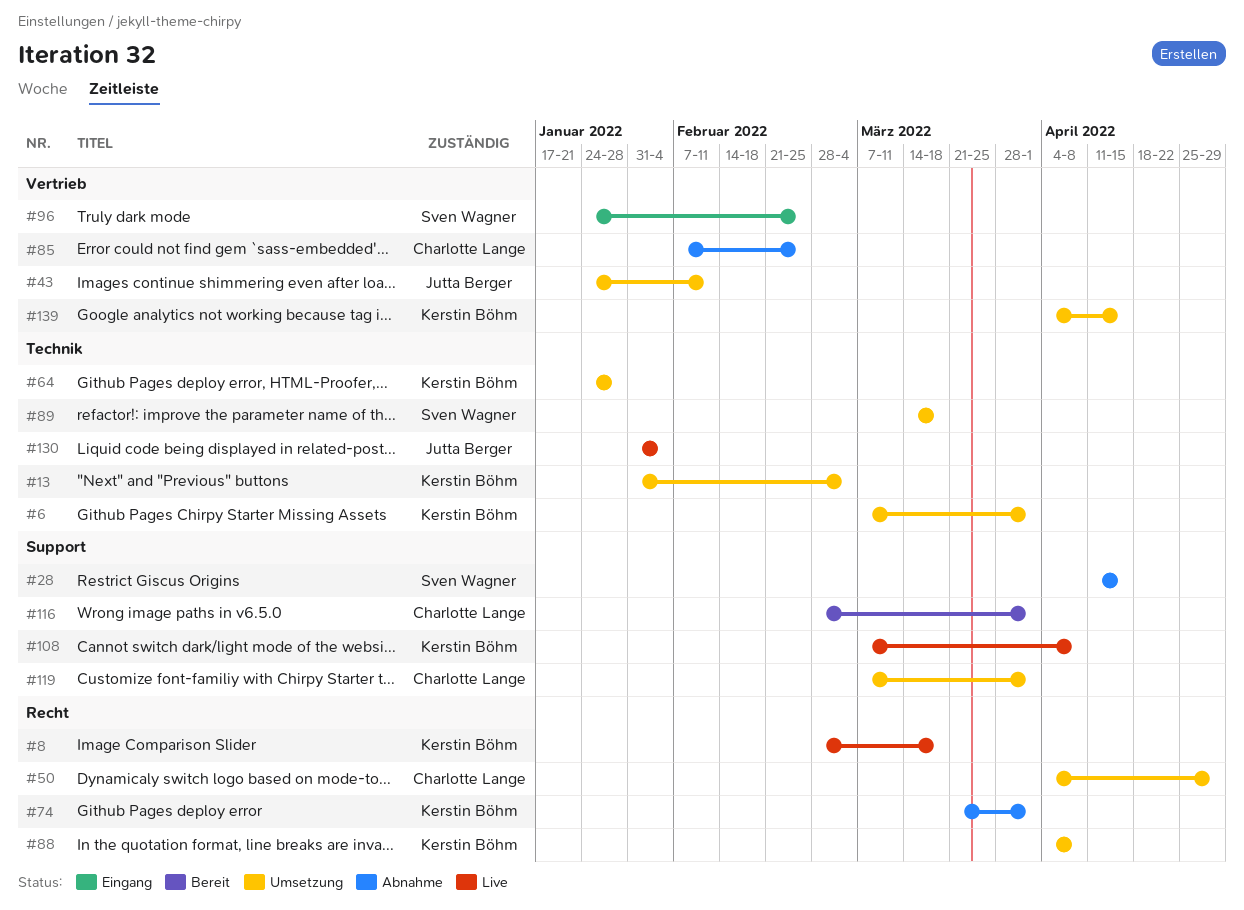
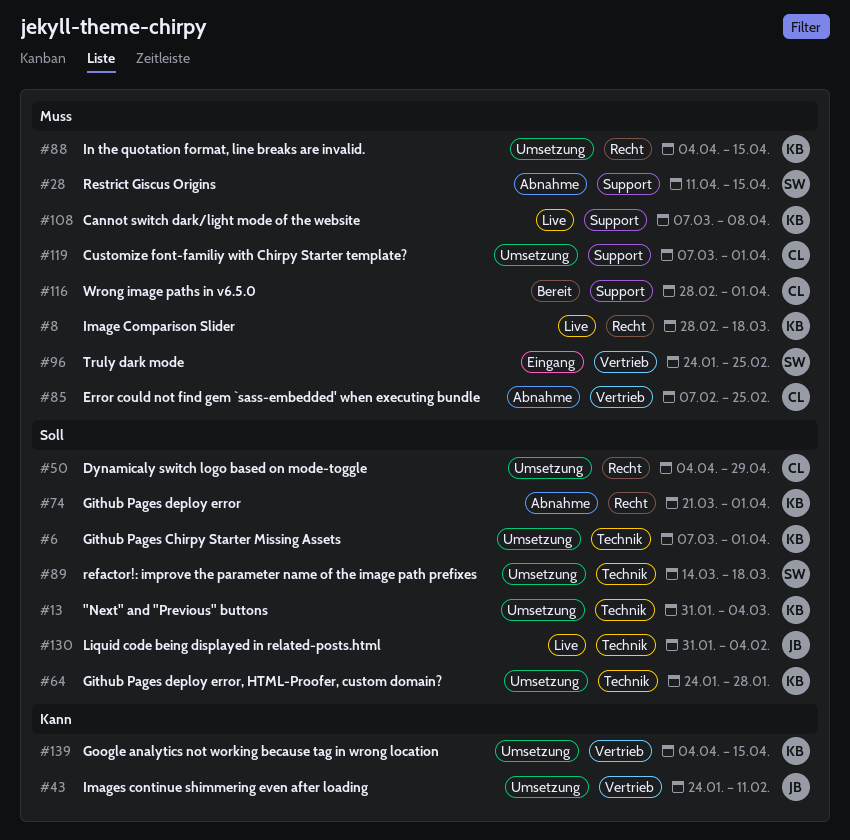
#88, due: Apr 8 -> Apr 15

